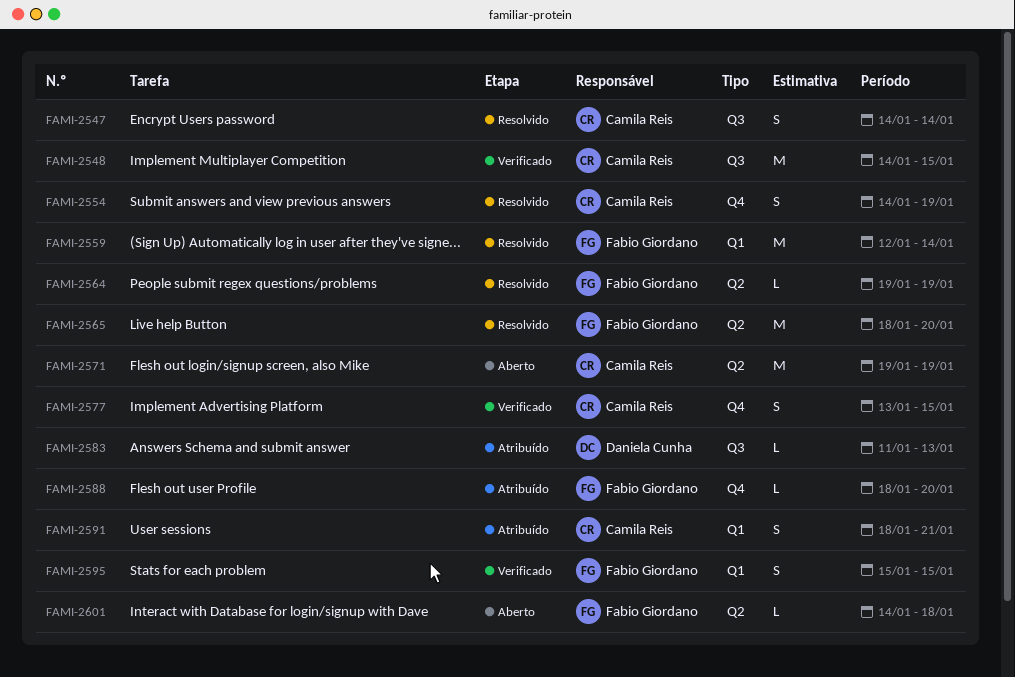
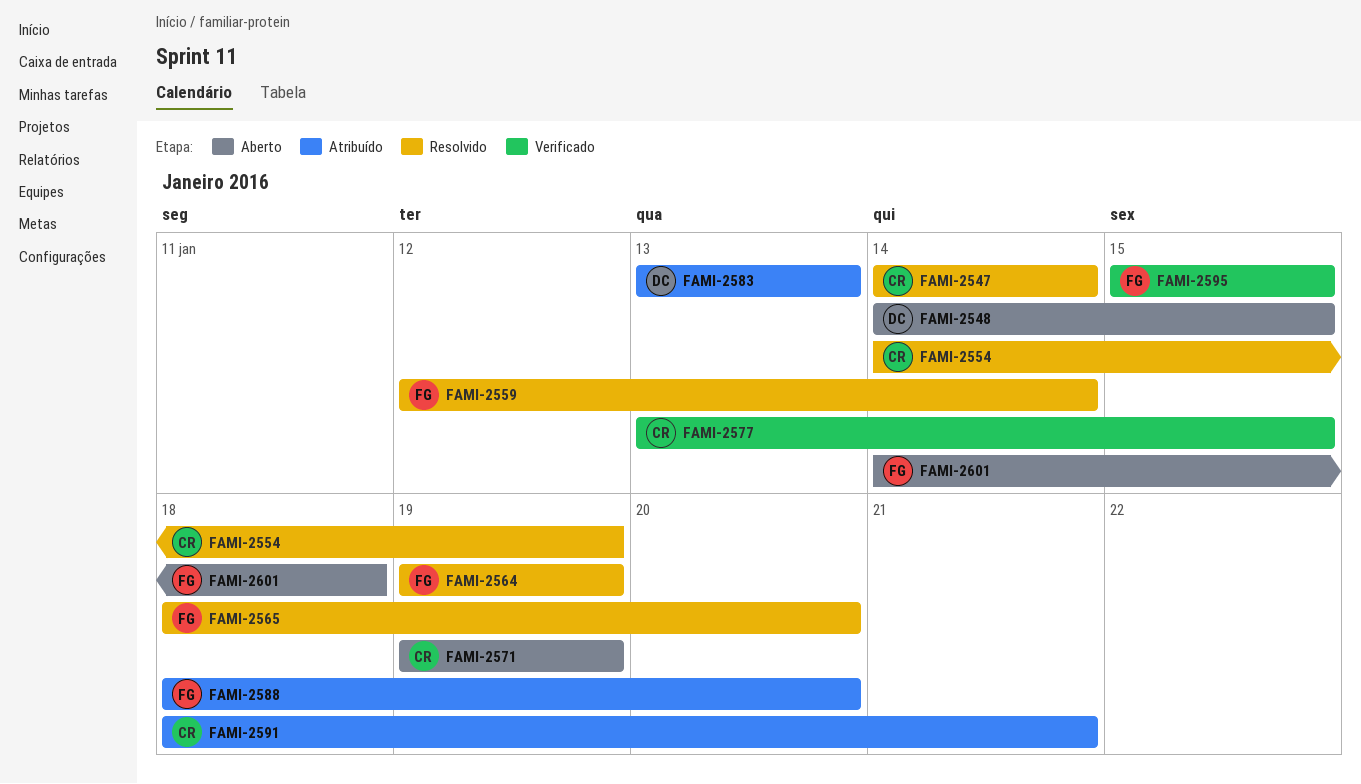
FAMI-2548, status: Verificado -> Aberto
FAMI-2548, owner: Camila Reis -> Daniela Cunha
FAMI-2583, start: Jan 11 -> Jan 13

